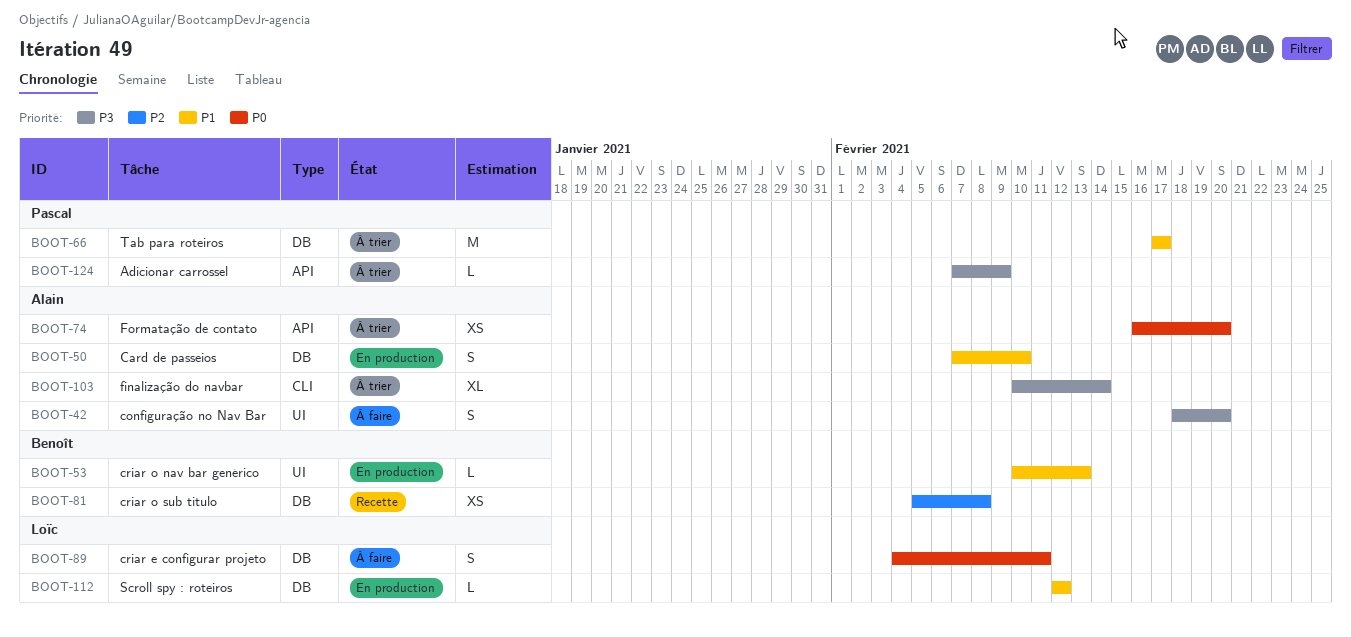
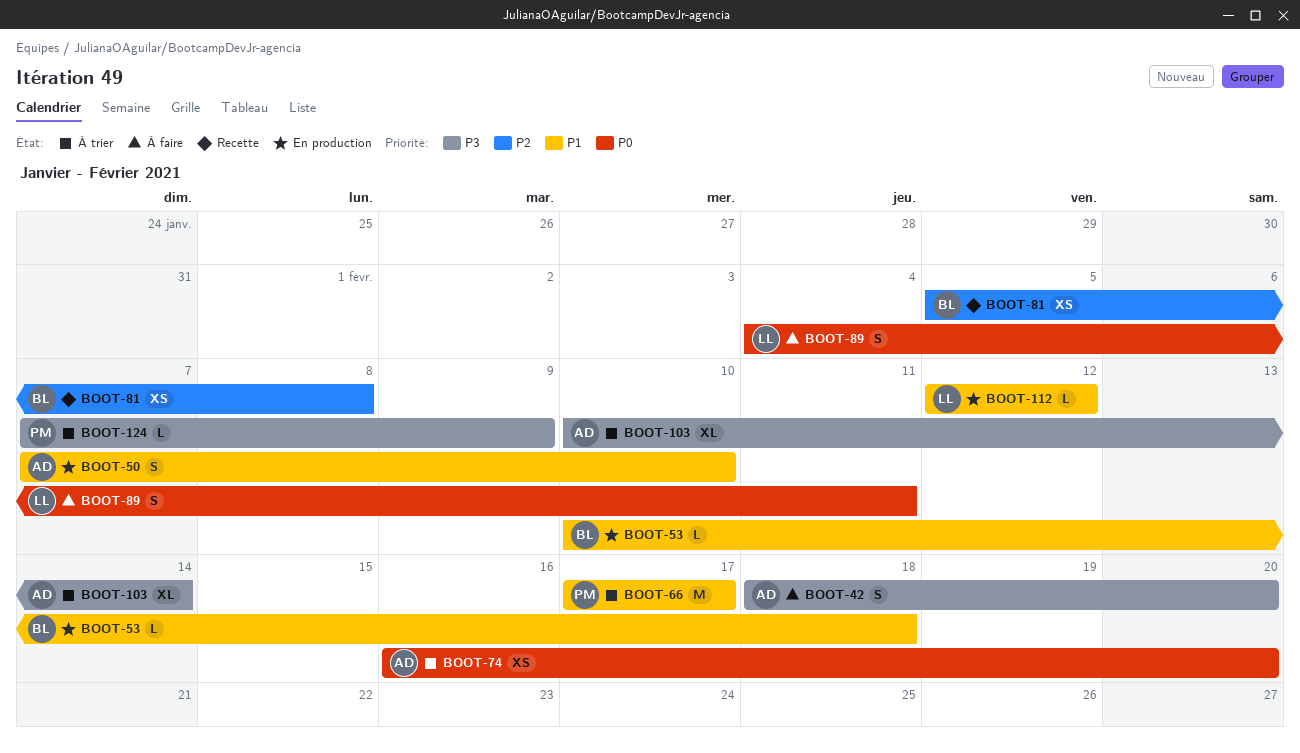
BOOT-53, due: Feb 13 -> Feb 18

